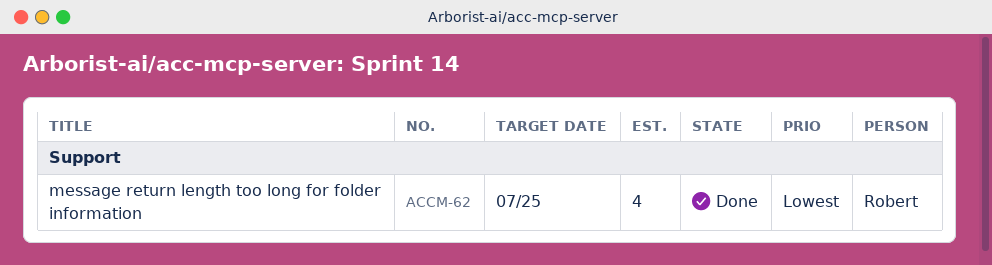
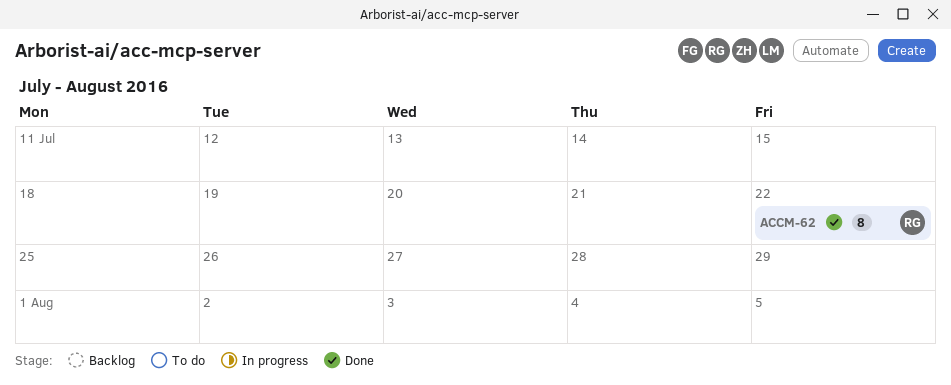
ACCM-62, estimate: 4 -> 8
ACCM-62, due: Jul 25 -> Jul 22

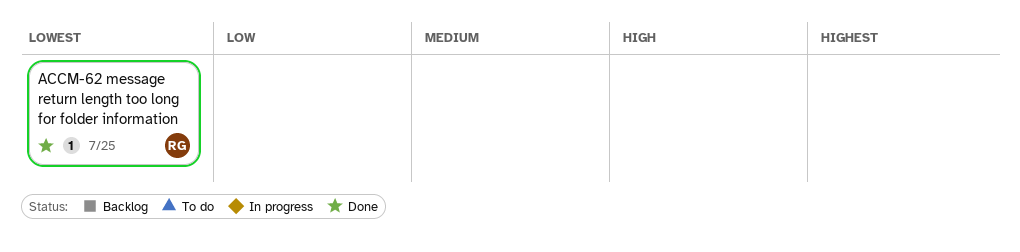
ACCM-62, estimate: 8 -> 1
ACCM-62, due: Jul 22 -> Jul 25

